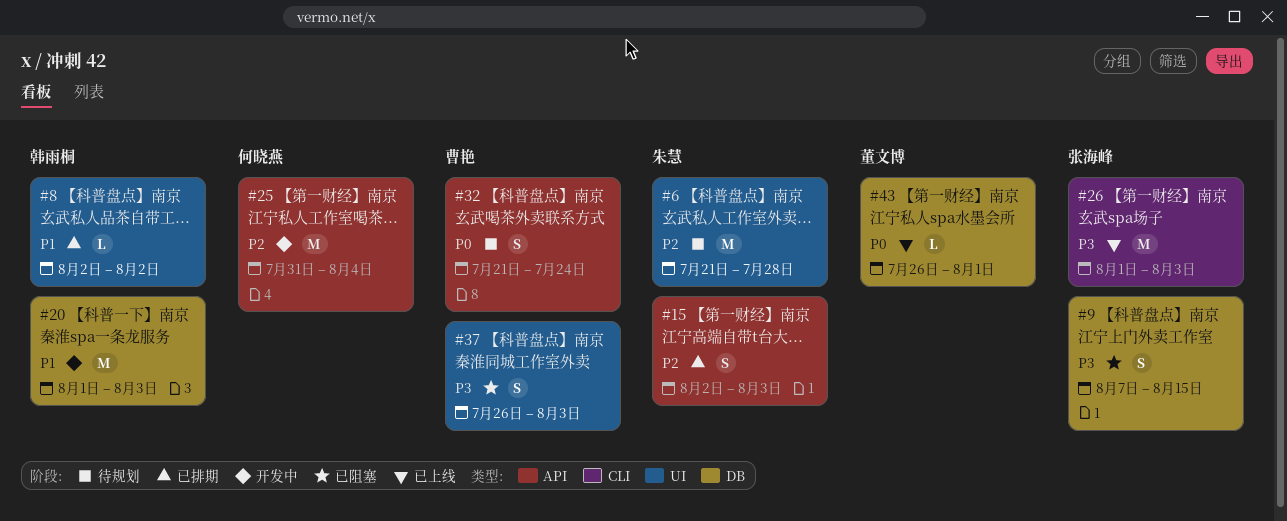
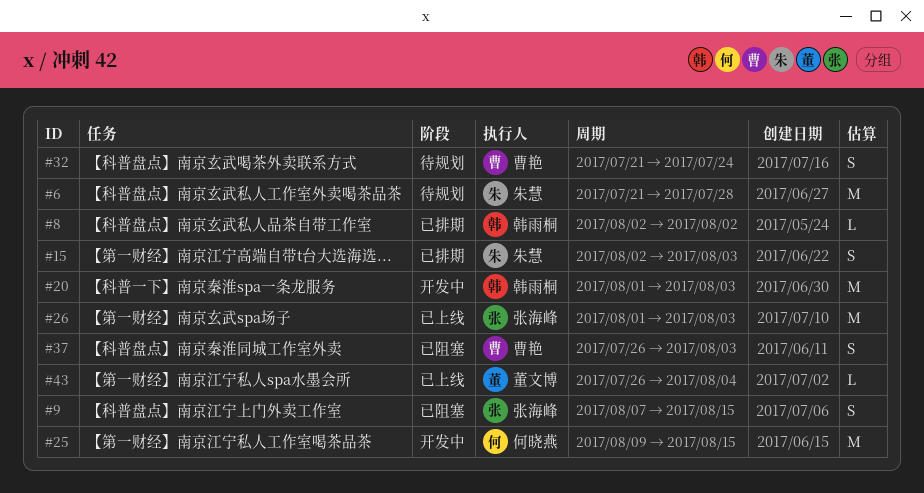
#25, start: Jul 31 -> Aug 9
#25, due: Aug 4 -> Aug 15
#43, due: Aug 1 -> Aug 4

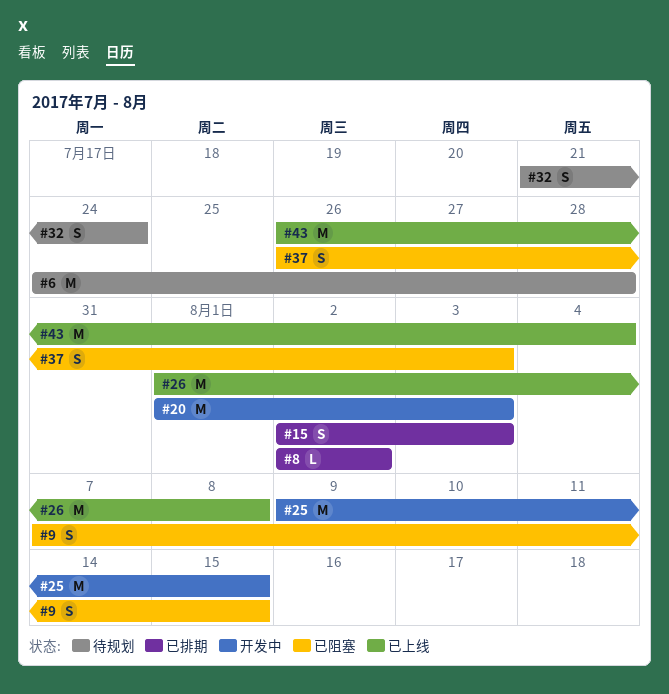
#6, start: Jul 21 -> Jul 24
#26, due: Aug 3 -> Aug 8
#43, estimate: L -> M

